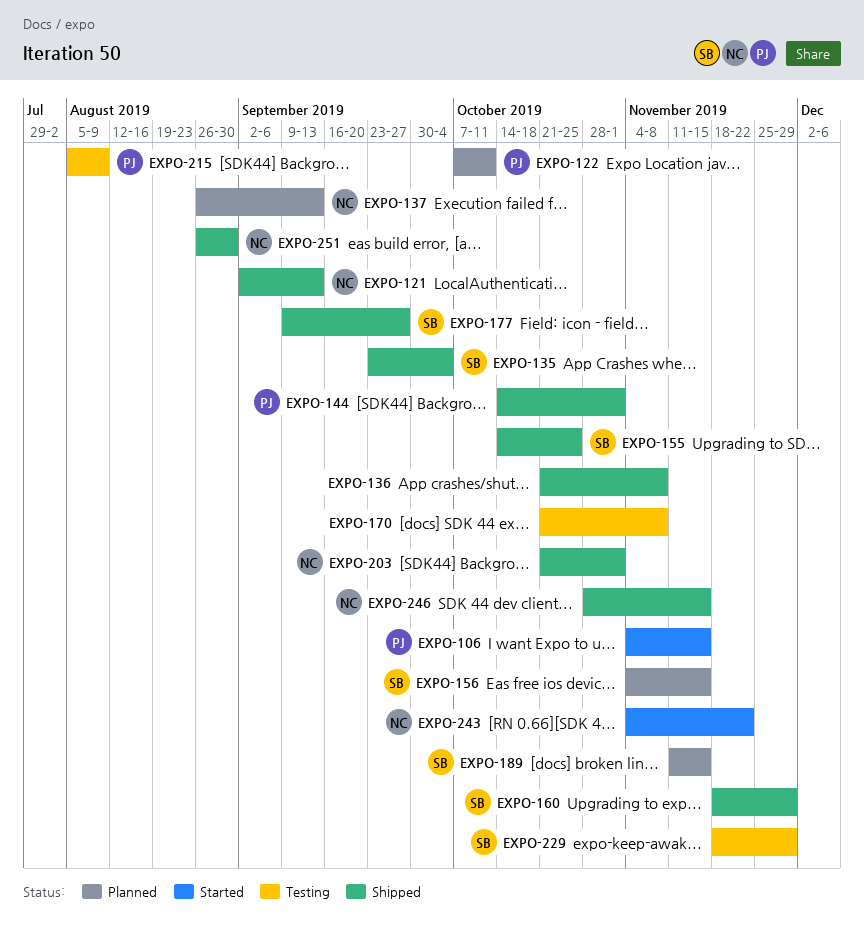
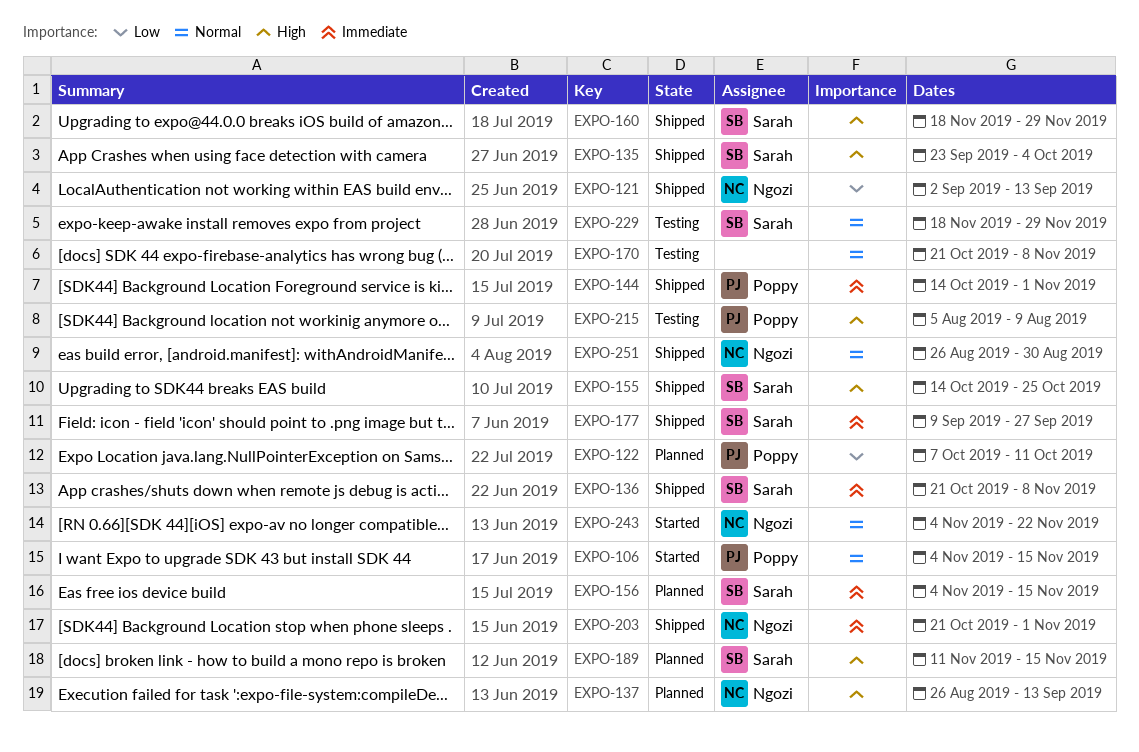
EXPO-136, owner: none -> Sarah
EXPO-246: present -> none

